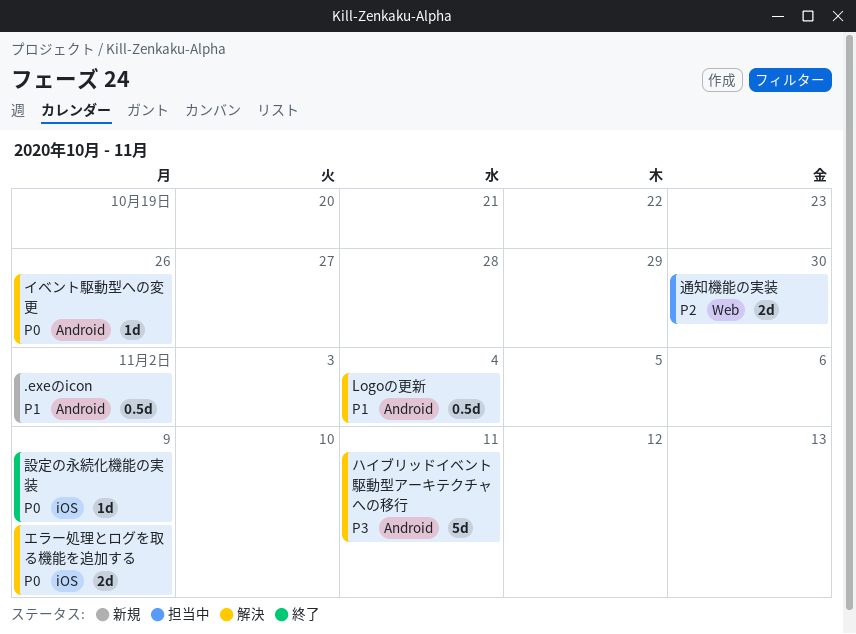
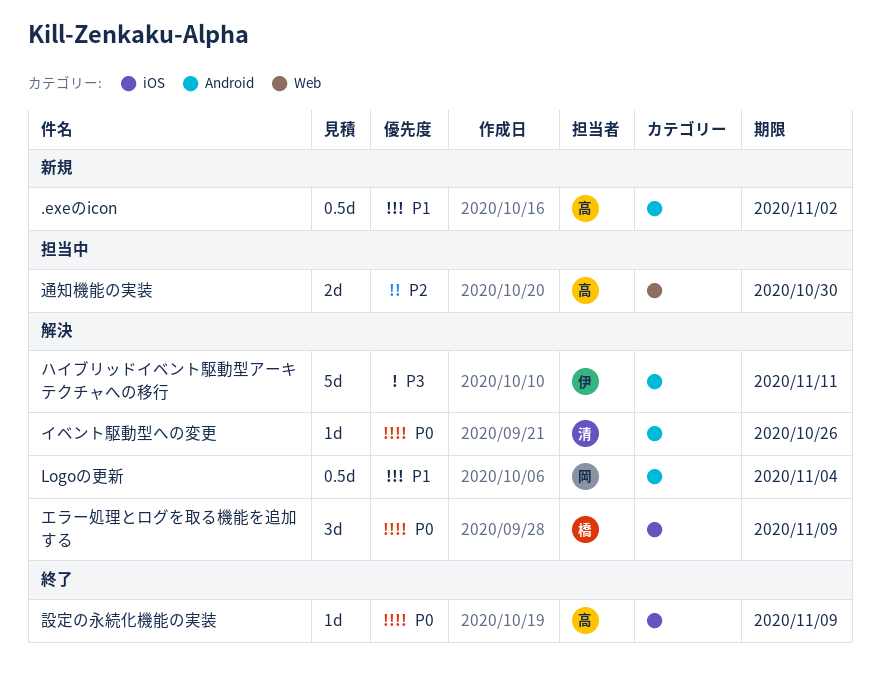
エラー処理とログを取る機能を追加する, estimate: 2d -> 3d

